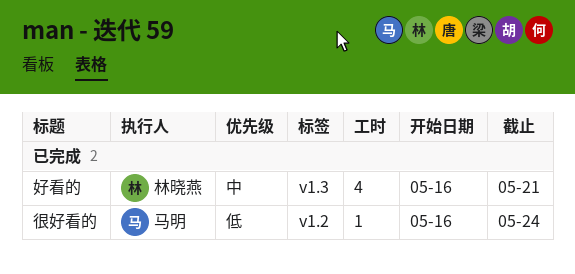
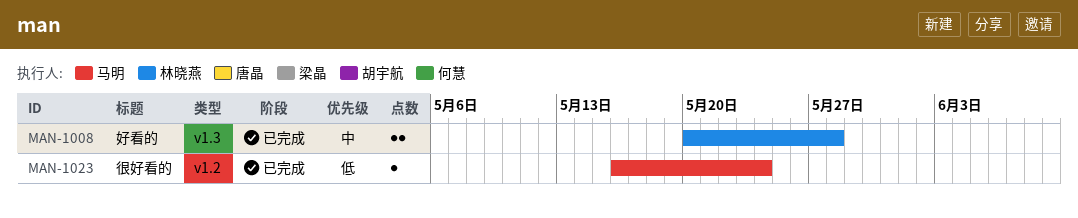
好看的, estimate: 4 -> 2
好看的, start: May 16 -> May 20
好看的, due: May 21 -> May 28

